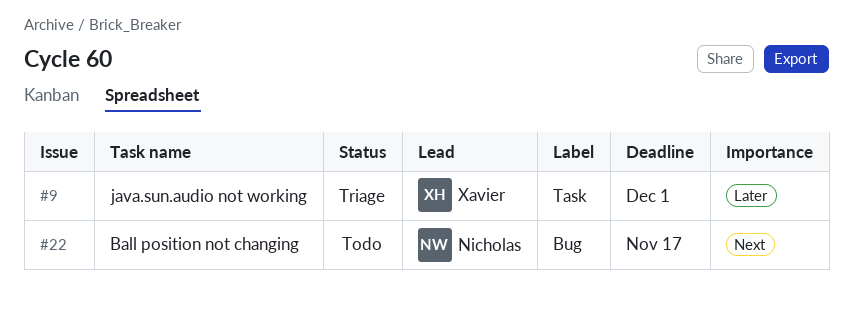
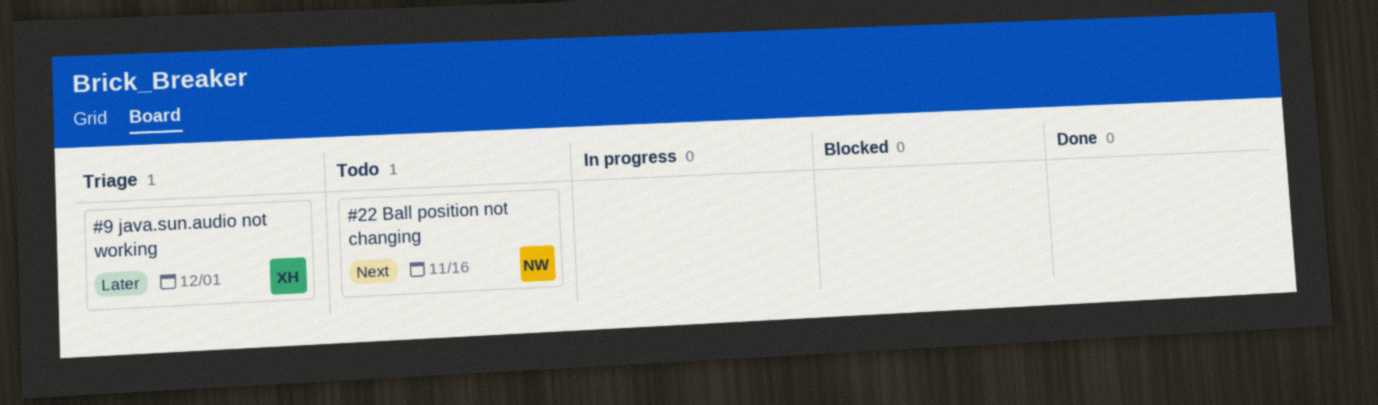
#22, due: Nov 17 -> Nov 16

